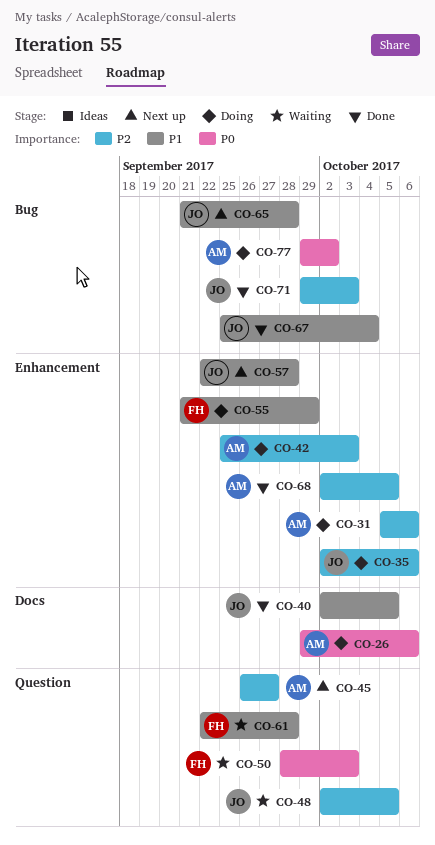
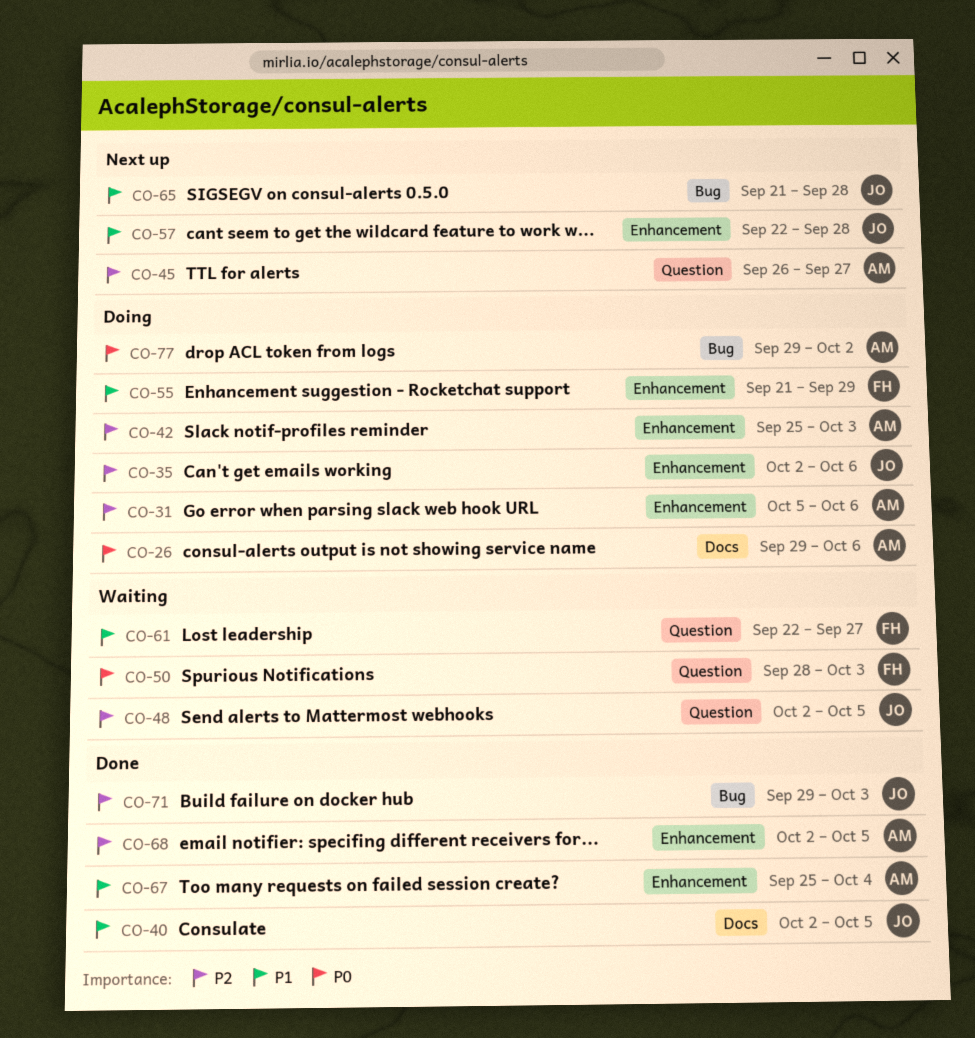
CO-61, due: Sep 28 -> Sep 27
CO-67, owner: JO -> AM
CO-67, label: Bug -> Enhancement

